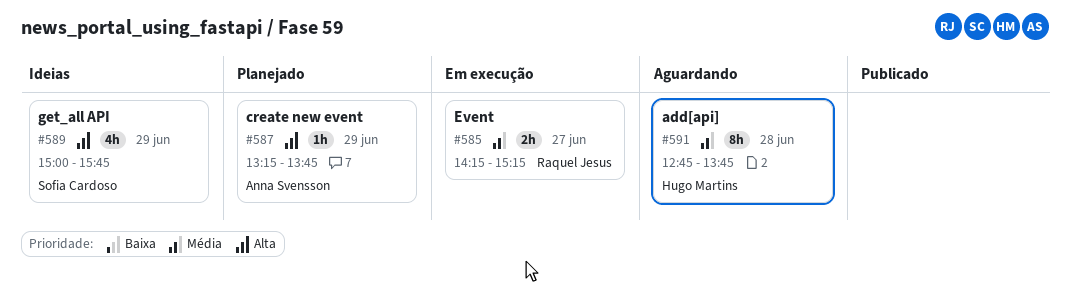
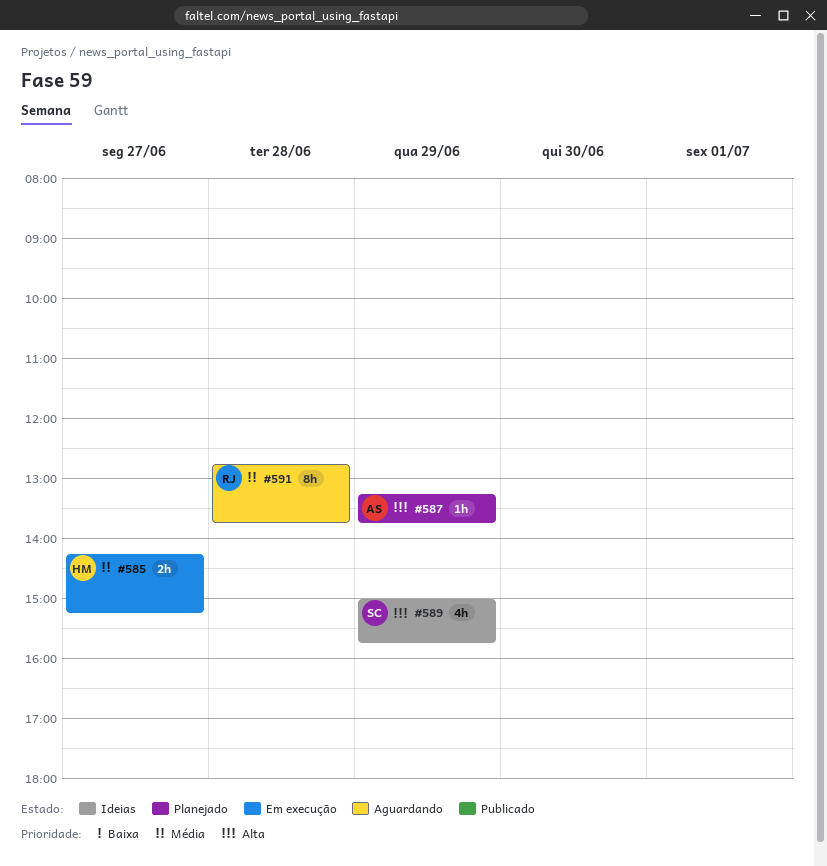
#585, owner: Raquel Jesus -> Hugo Martins
#591, owner: Hugo Martins -> Raquel Jesus

